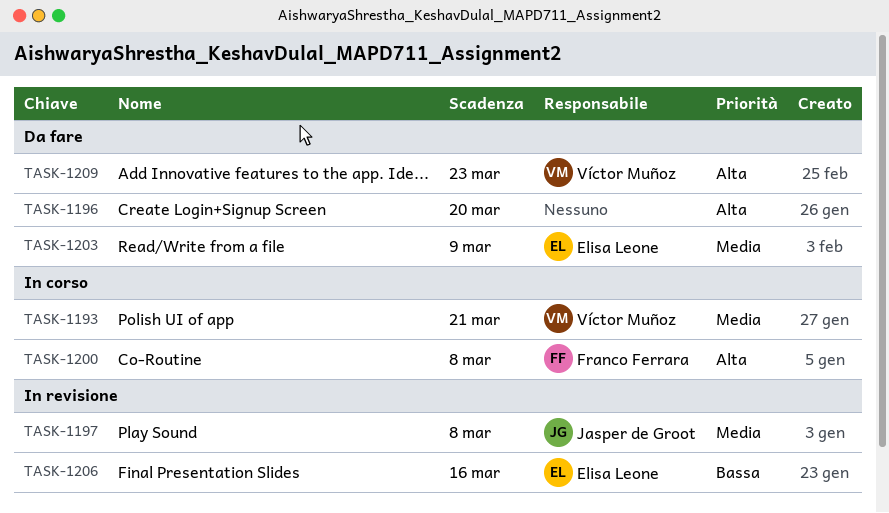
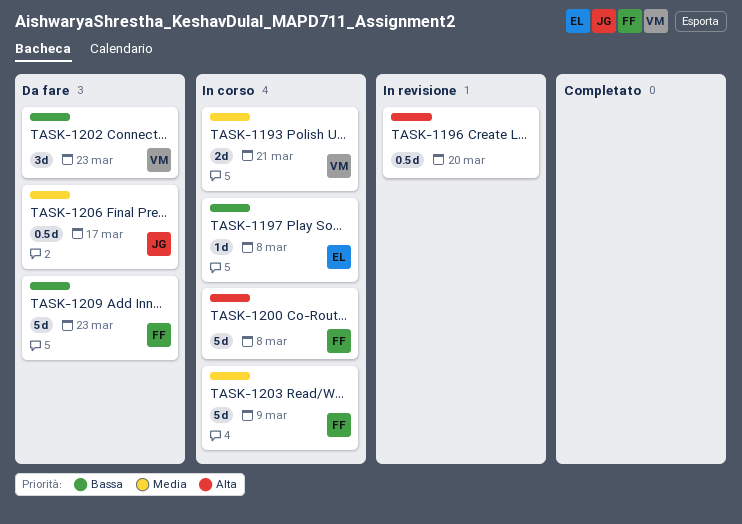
TASK-1196, status: Da fare -> In revisione
TASK-1197, status: In revisione -> In corso
TASK-1197, owner: Jasper de Groot -> Elisa Leone
TASK-1197, priority: Media -> Bassa
TASK-1202: none -> present
TASK-1203, status: Da fare -> In corso
TASK-1203, owner: Elisa Leone -> Franco Ferrara
TASK-1206, status: In revisione -> Da fare
TASK-1206, owner: Elisa Leone -> Jasper de Groot
TASK-1206, priority: Bassa -> Media
TASK-1206, due: Mar 16 -> Mar 17
TASK-1209, owner: Víctor Muñoz -> Franco Ferrara
TASK-1209, priority: Alta -> Bassa

